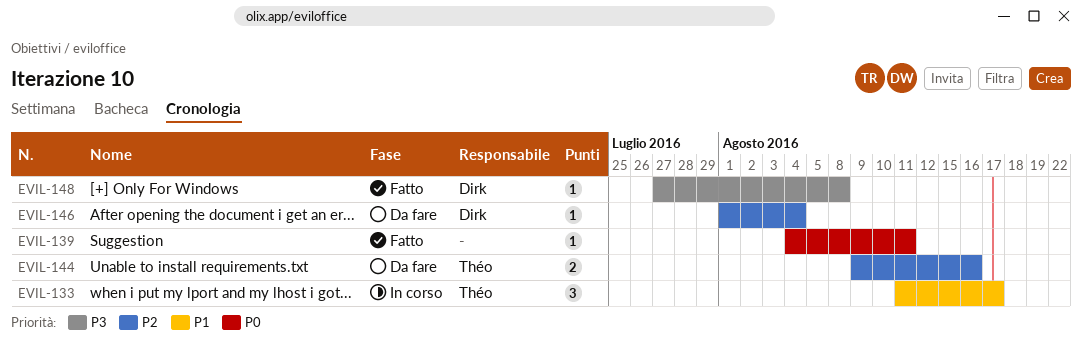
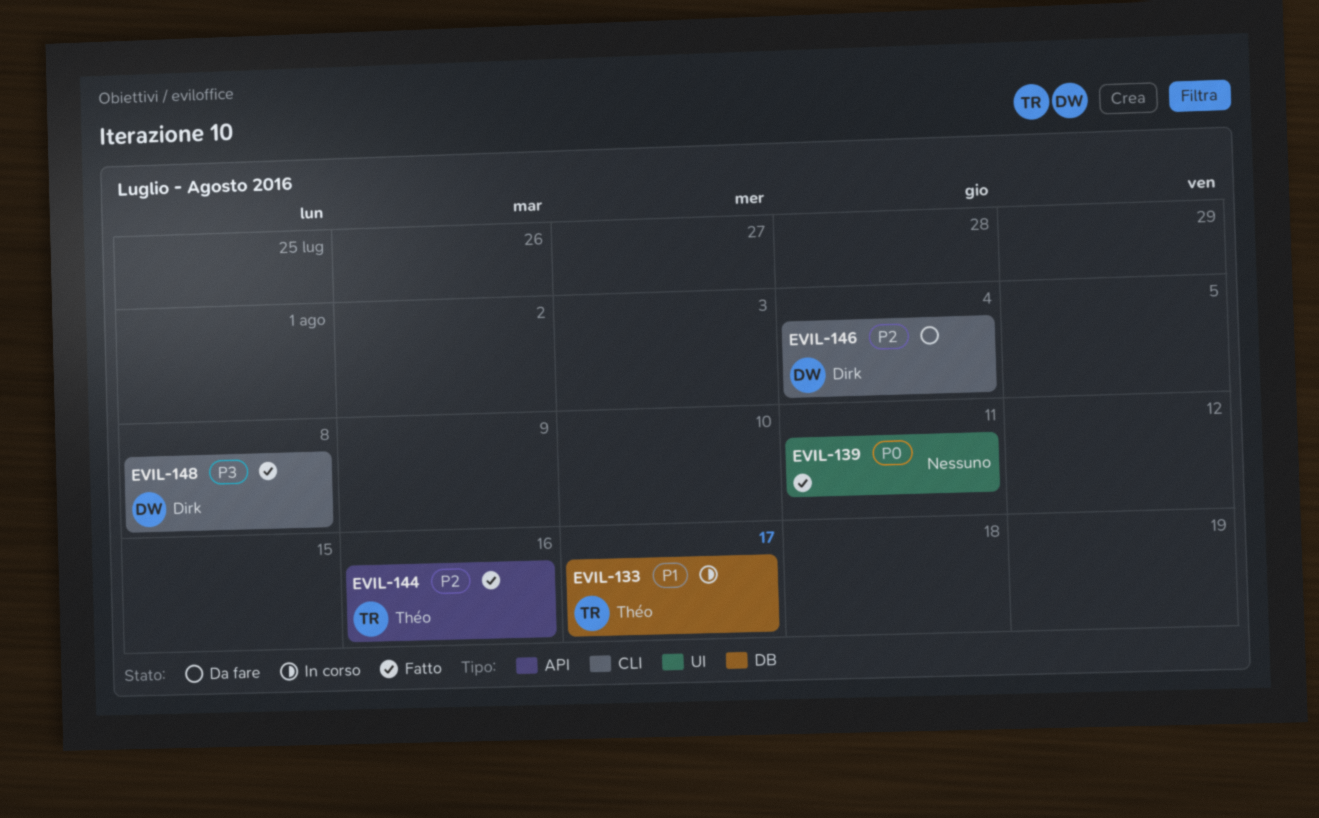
EVIL-144, status: Da fare -> Fatto

